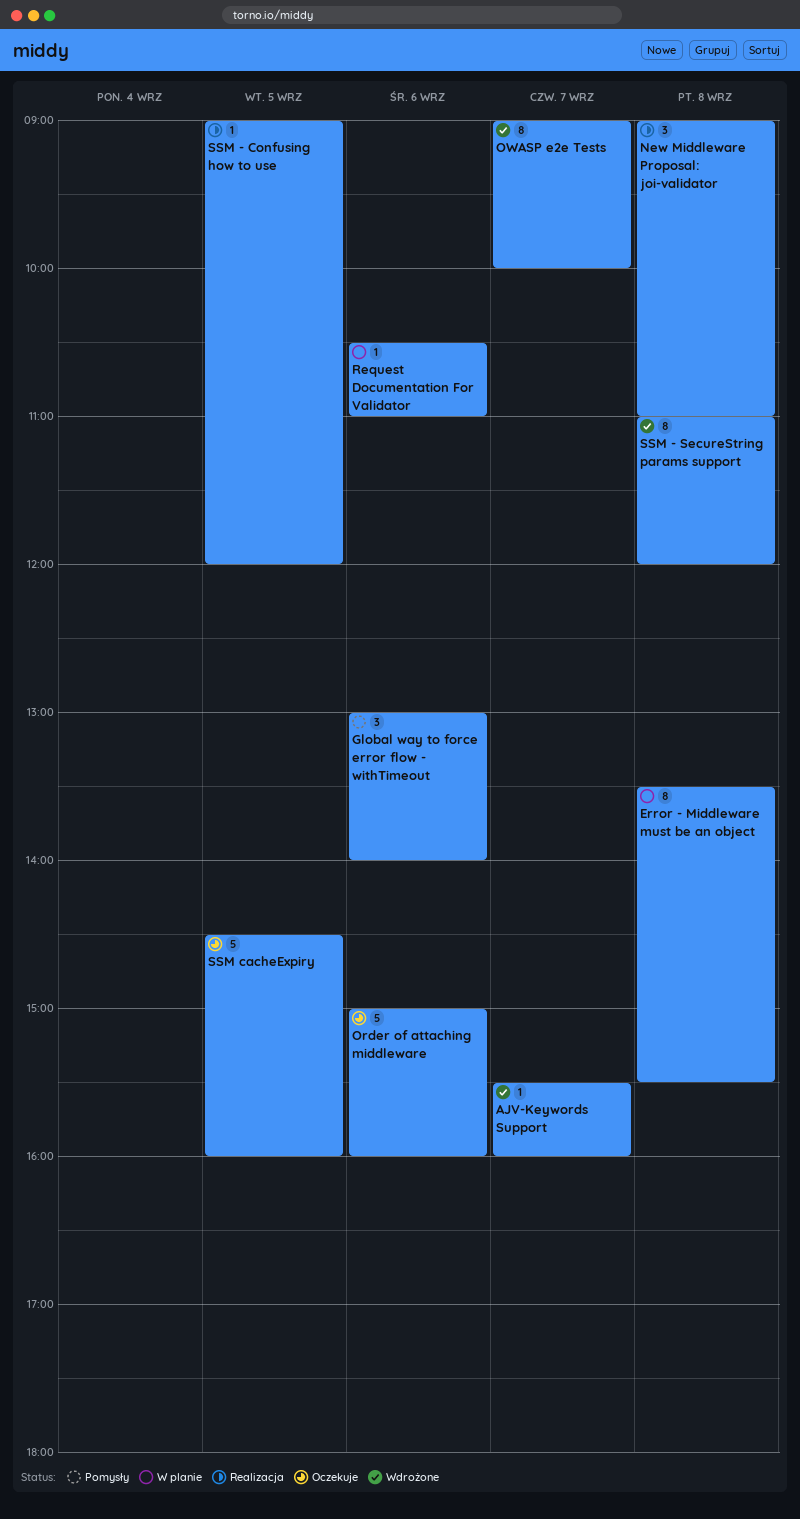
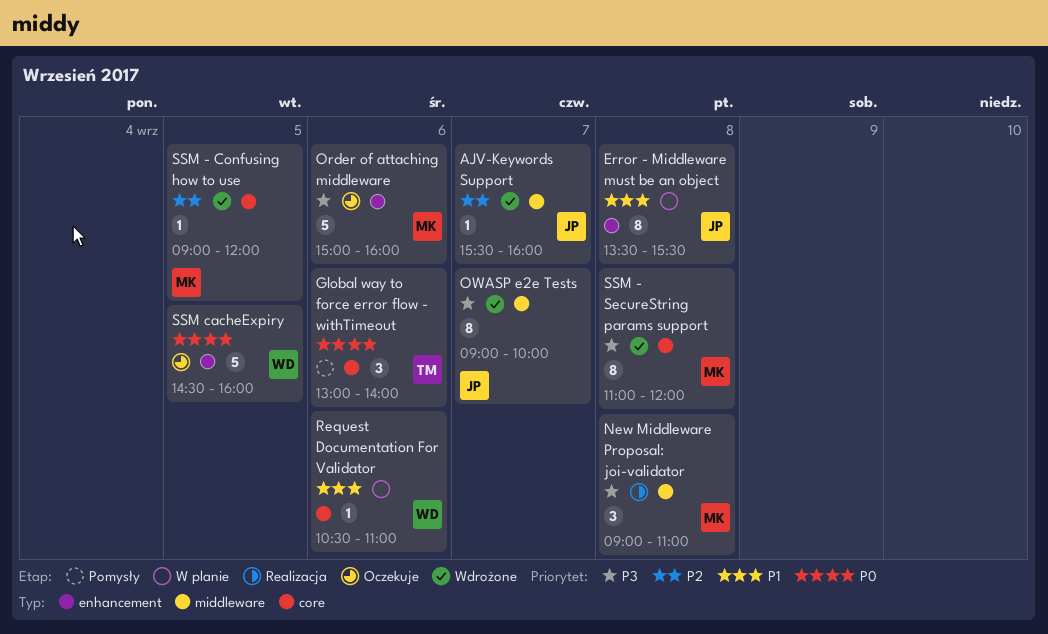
SSM - Confusing how to use, status: Realizacja -> Wdrożone

